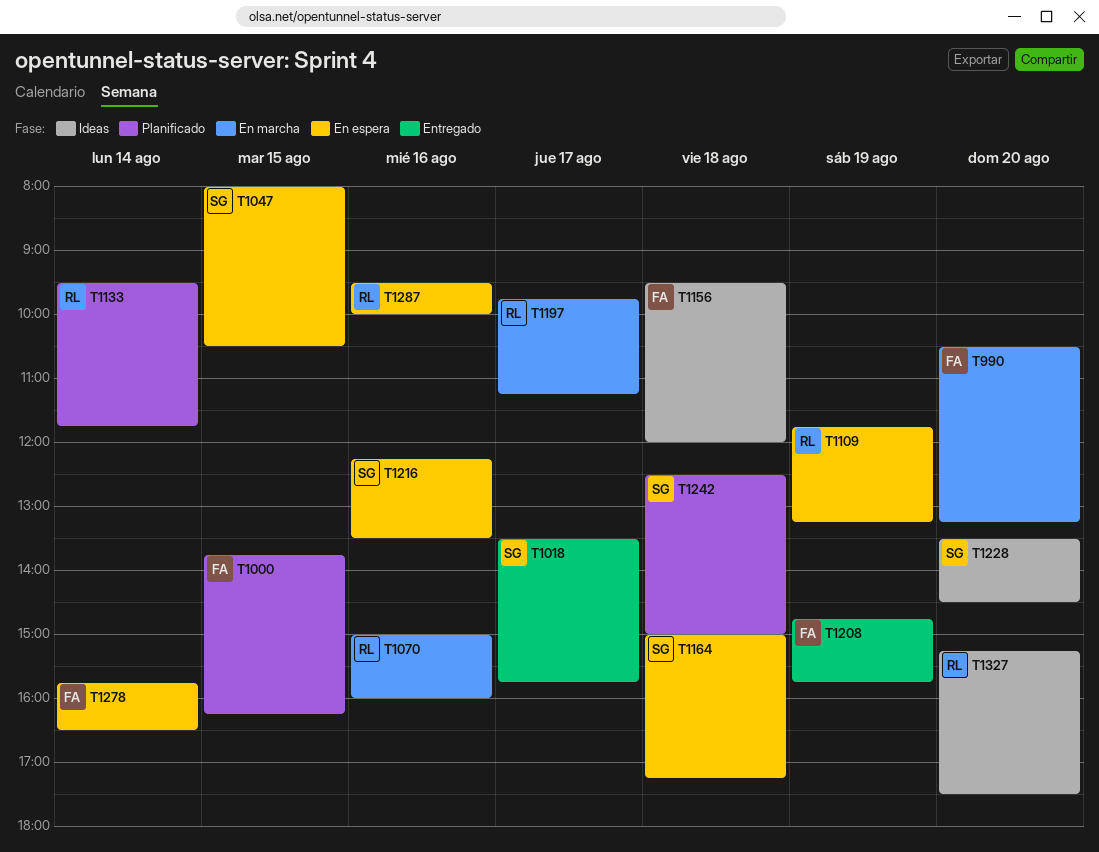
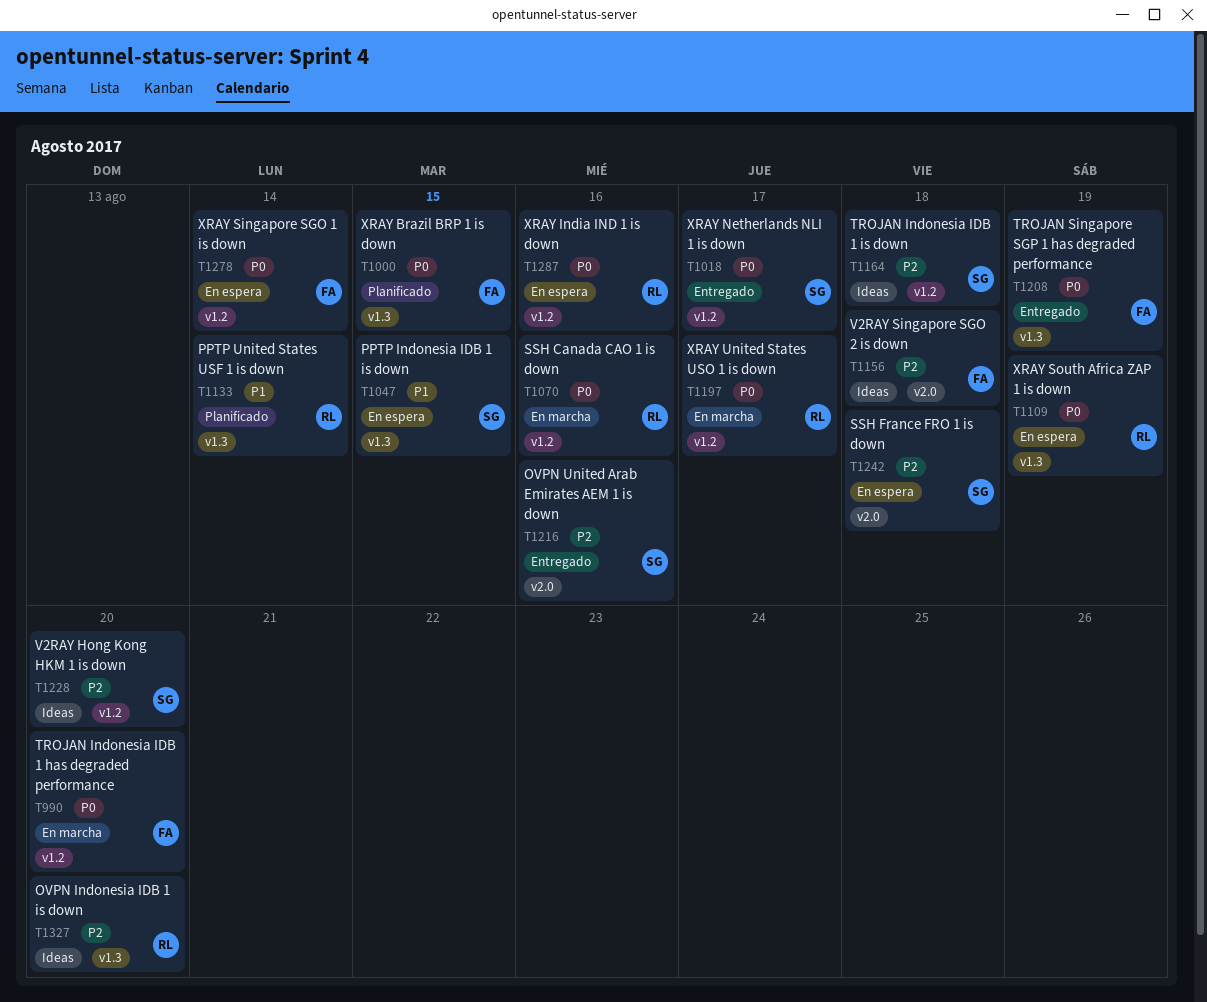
T1164, status: En espera -> Ideas
T1216, status: En espera -> Entregado
T1242, status: Planificado -> En espera

